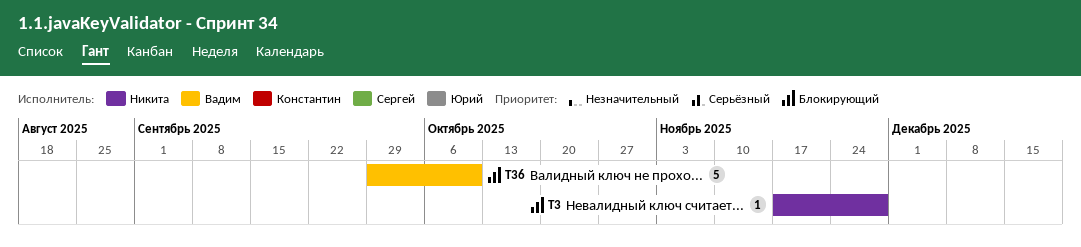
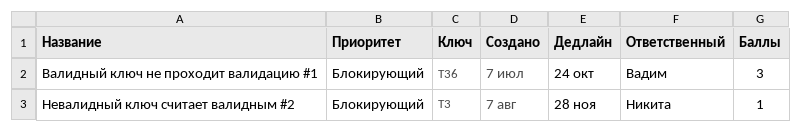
T36, estimate: 5 -> 3
T36, due: Oct 10 -> Oct 24

